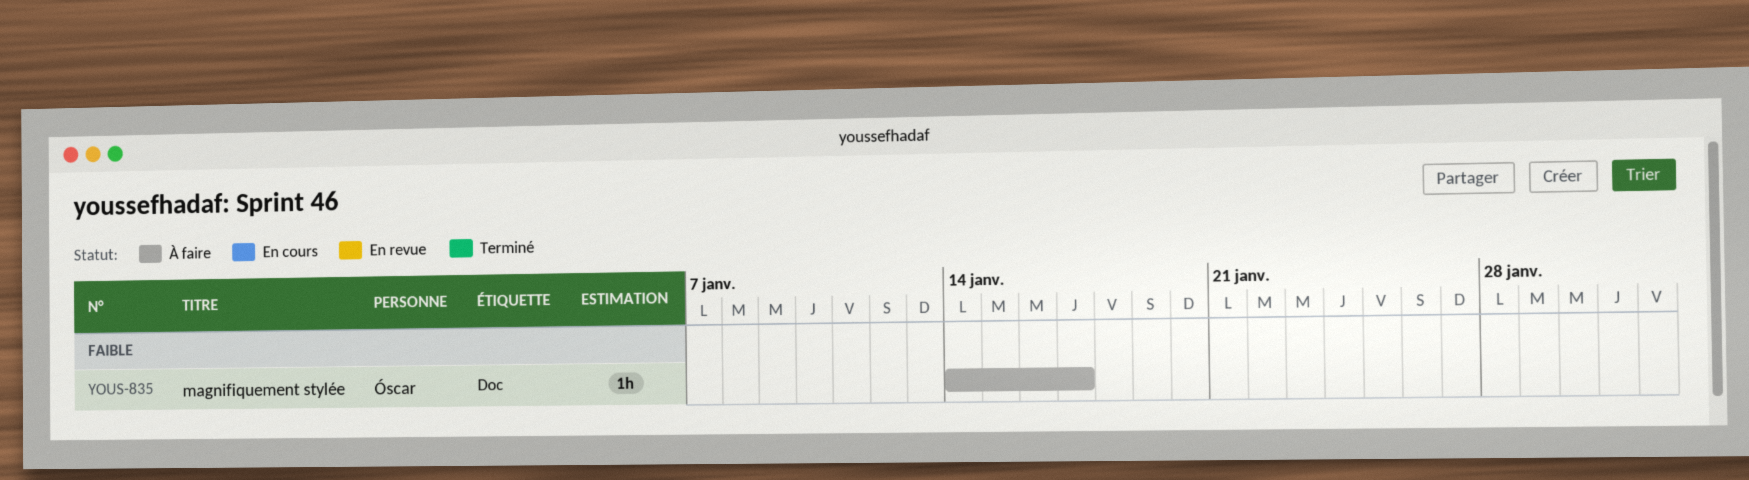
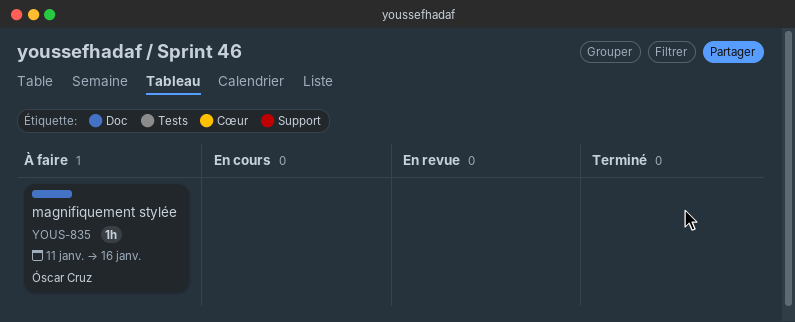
YOUS-835, start: Jan 14 -> Jan 11
YOUS-835, due: Jan 17 -> Jan 16

